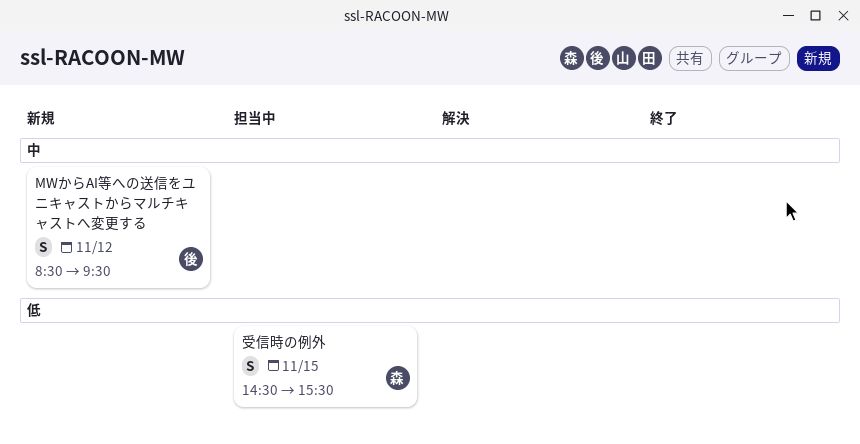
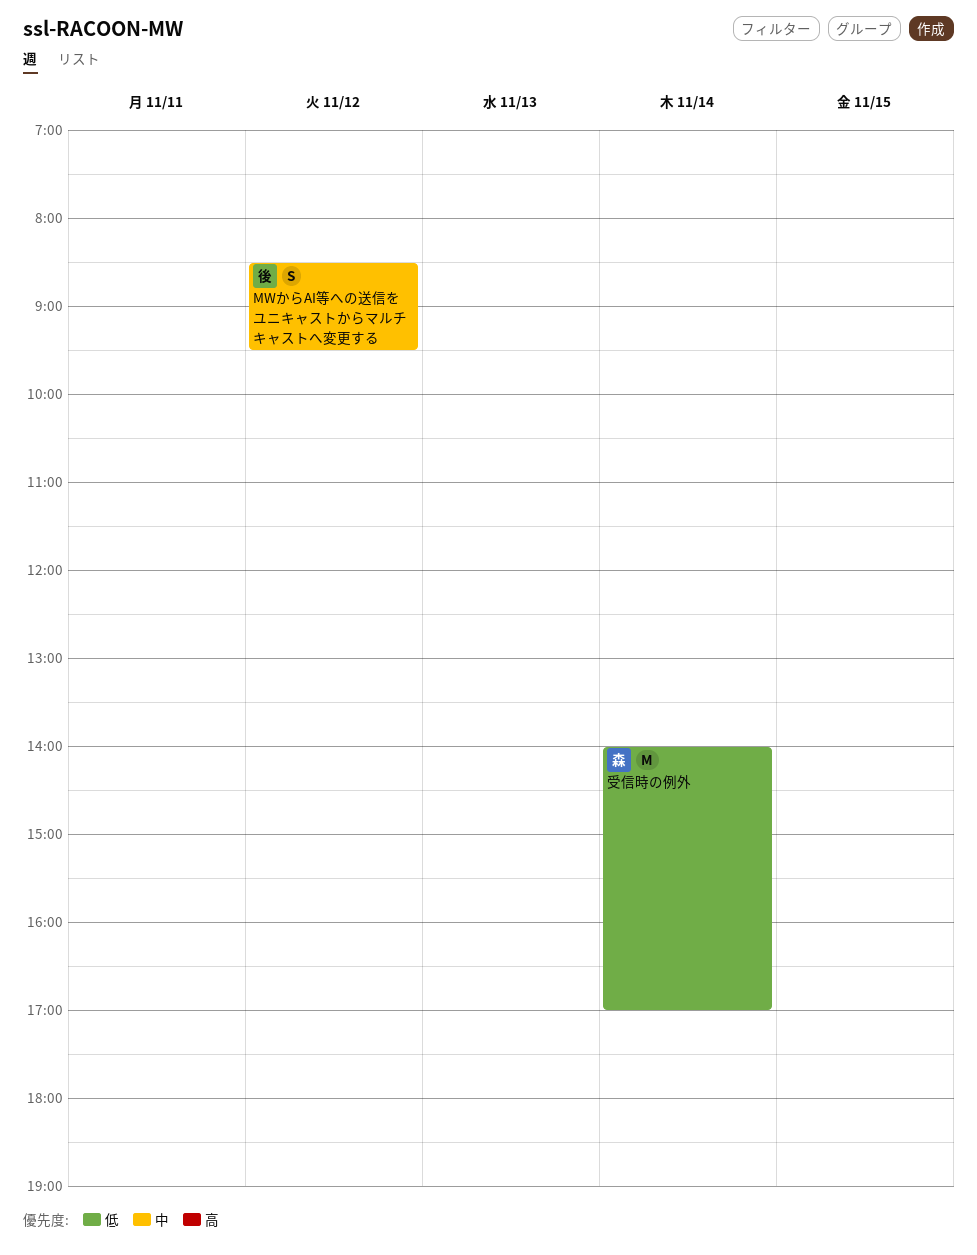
受信時の例外, estimate: S -> M
受信時の例外, day: Nov 15 -> Nov 14
受信時の例外, begins: 14:30 -> 14:00
受信時の例外, ends: 15:30 -> 17:00

